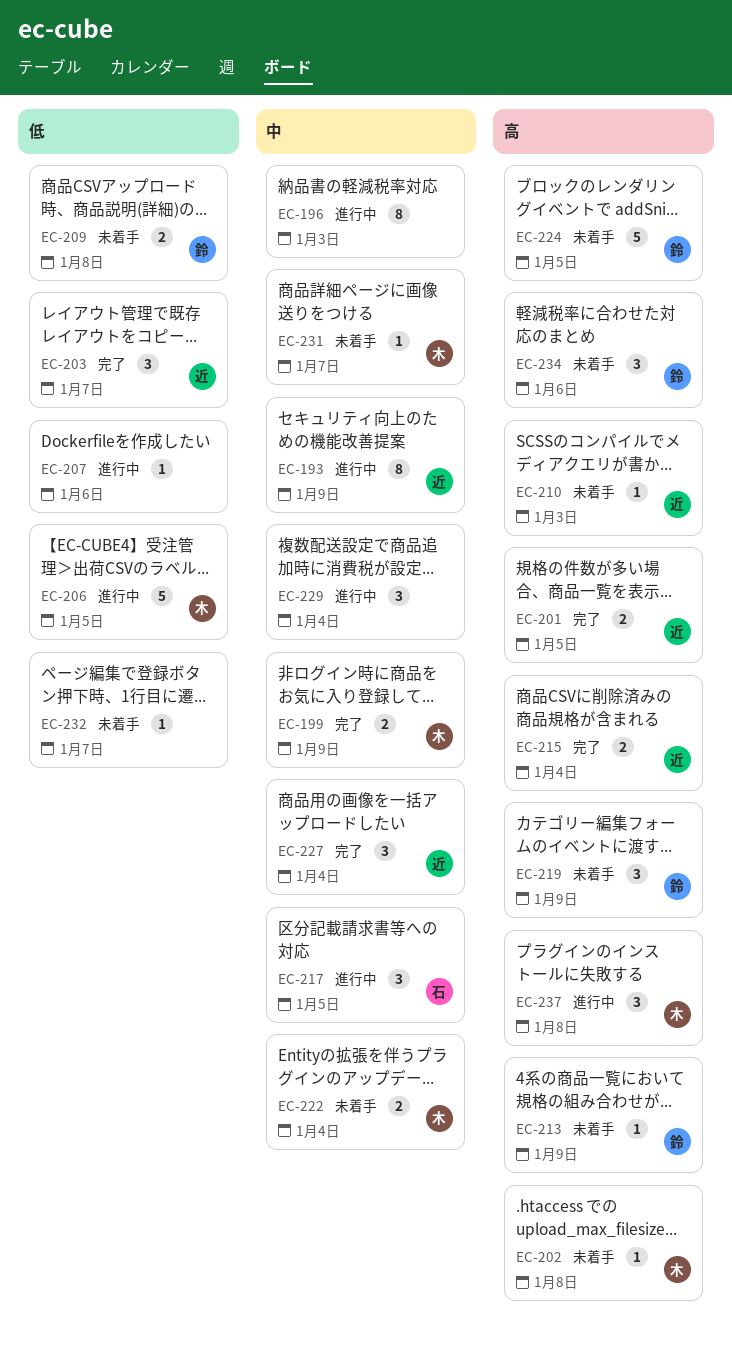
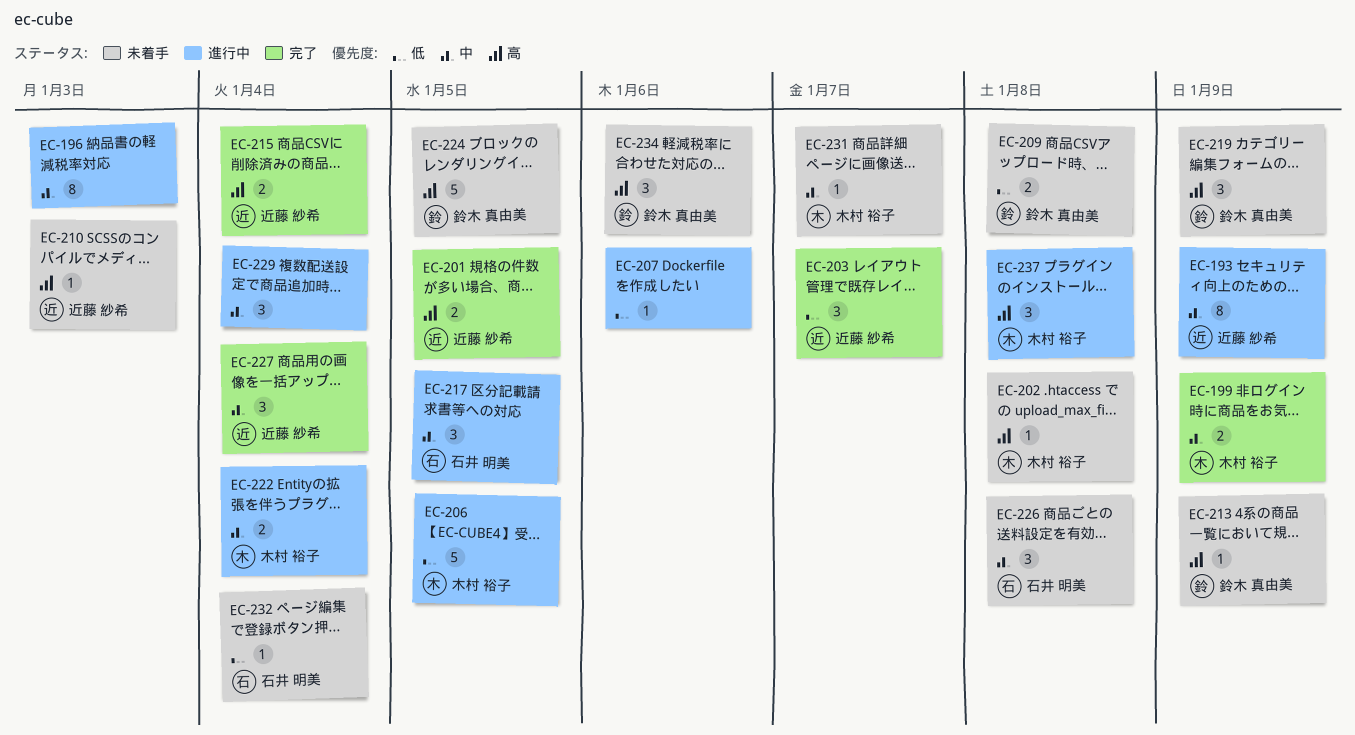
EC-222, status: 未着手 -> 進行中
EC-226: none -> present
EC-232, owner: none -> 石井 明美
EC-232, due: Jan 7 -> Jan 4

